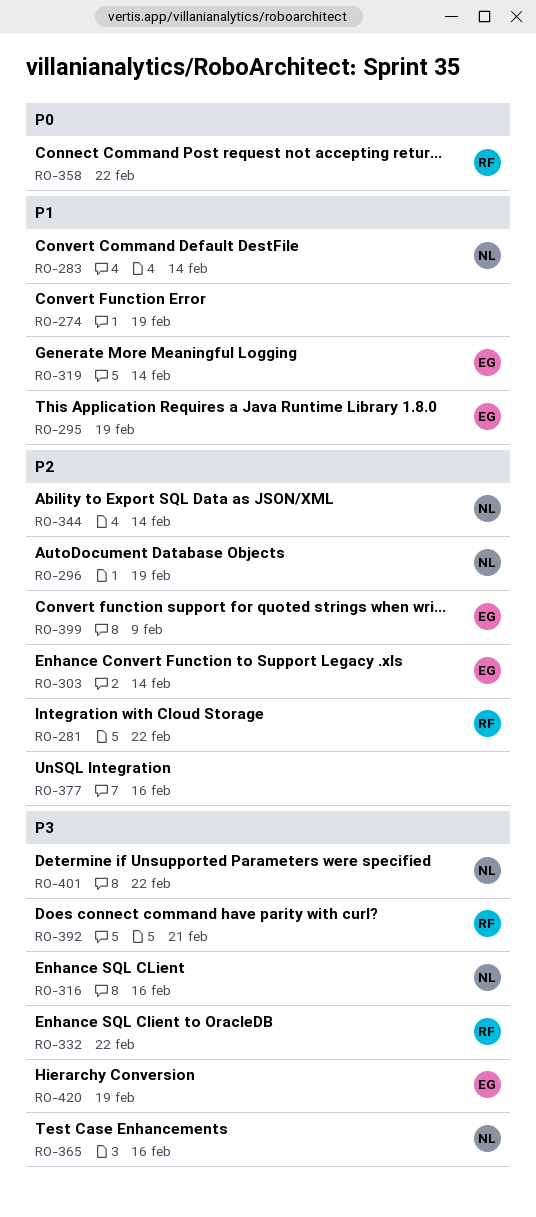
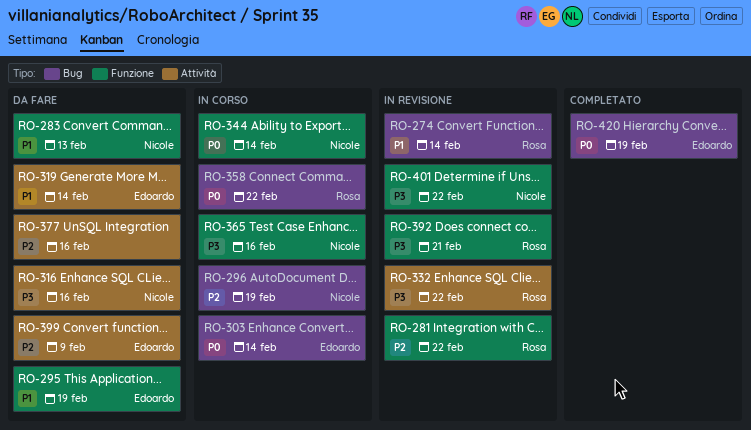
RO-274, owner: none -> Rosa
RO-274, due: Feb 19 -> Feb 14
RO-283, due: Feb 14 -> Feb 13
RO-303, priority: P2 -> P0
RO-344, priority: P2 -> P0
RO-420, priority: P3 -> P0

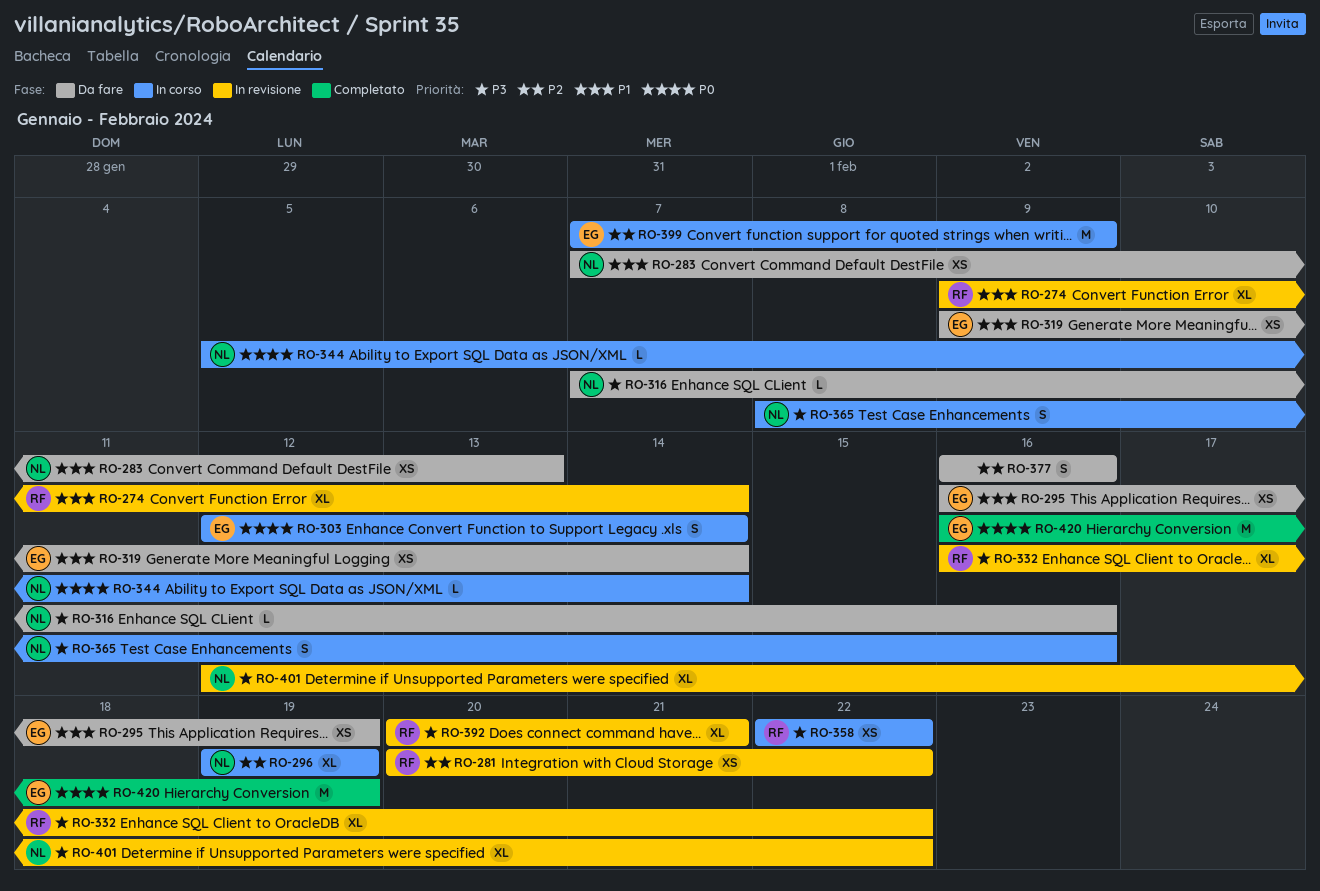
RO-358, priority: P0 -> P3
RO-399, status: Da fare -> In corso

